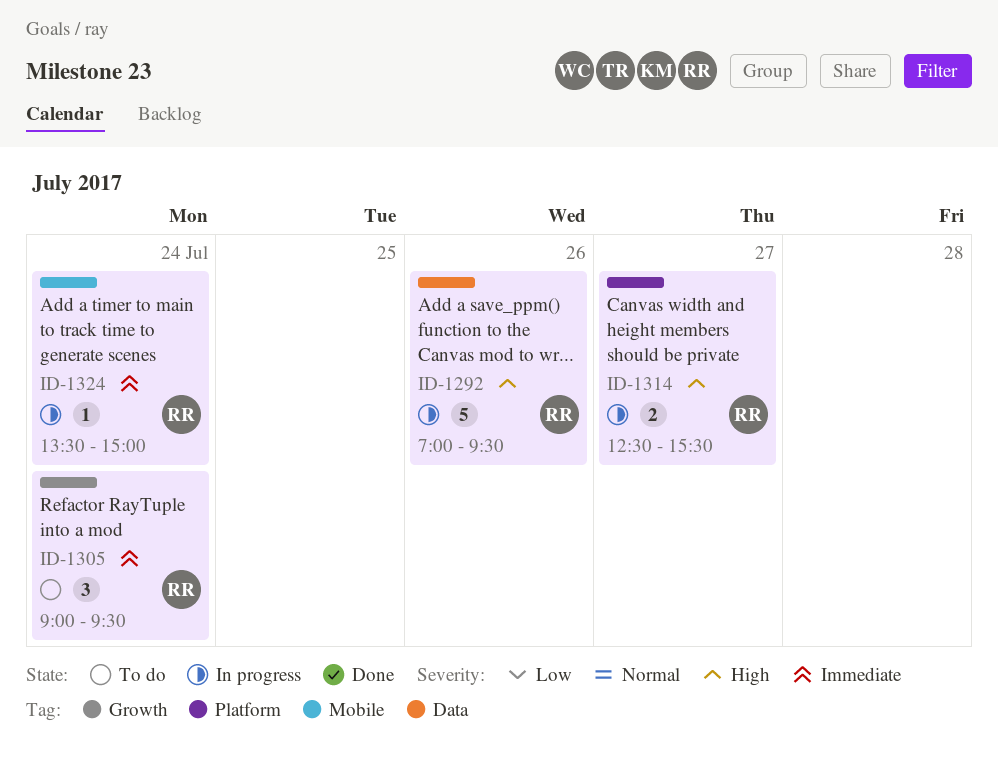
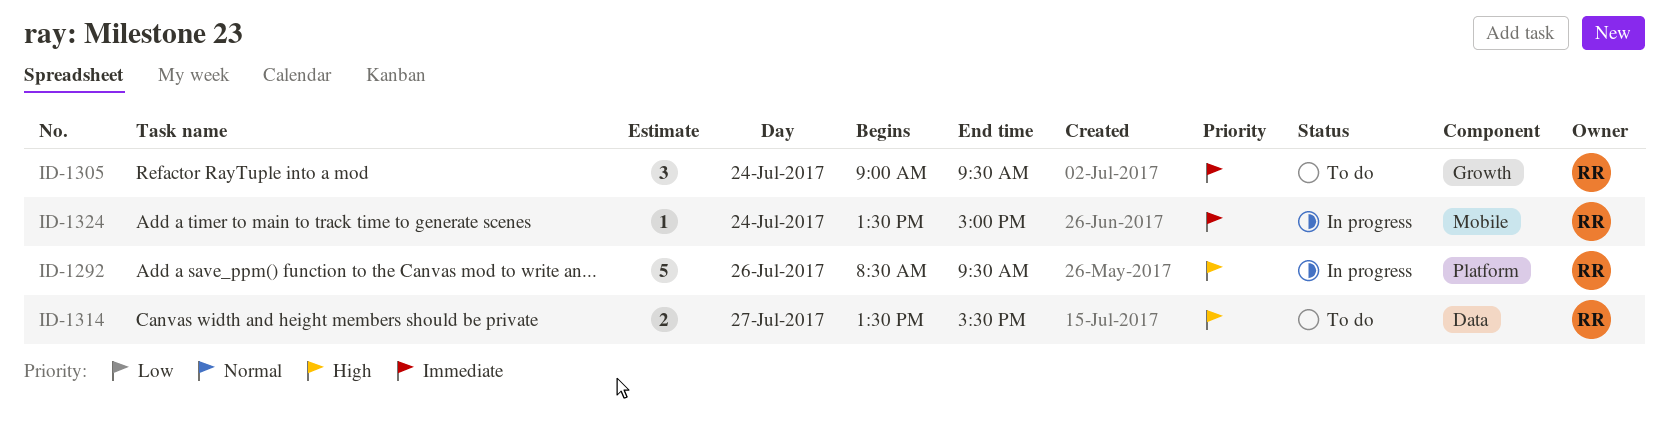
ID-1292, label: Data -> Platform
ID-1292, begins: 07:00 -> 08:30
ID-1314, status: In progress -> To do
ID-1314, label: Platform -> Data
ID-1314, begins: 12:30 -> 13:30

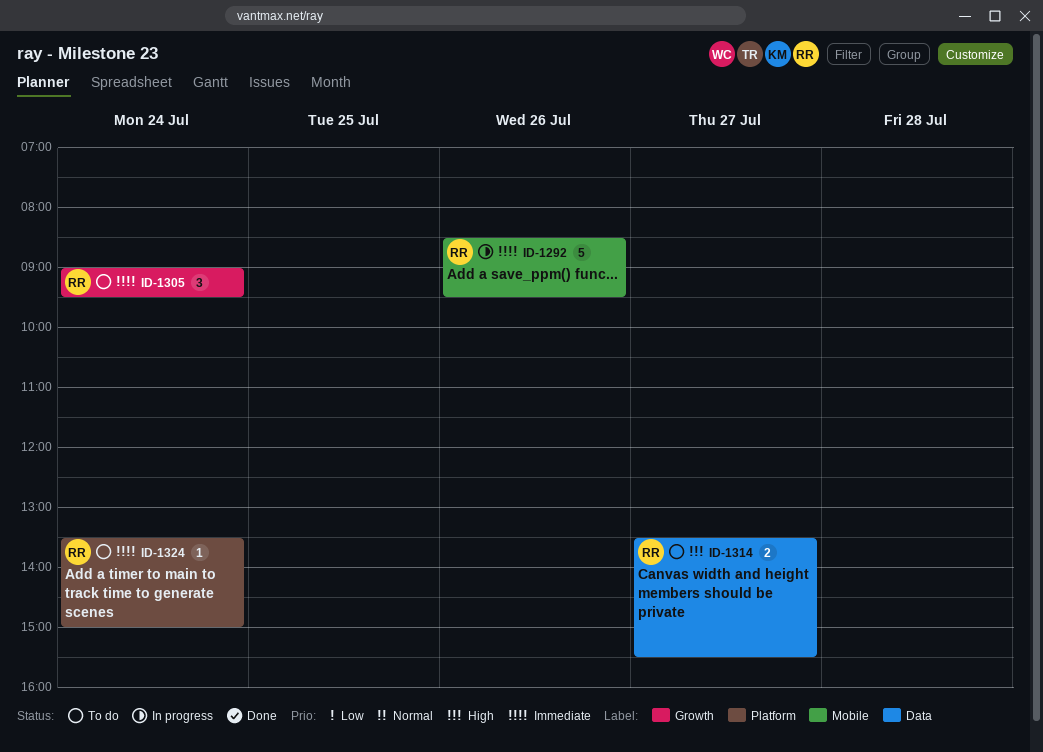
ID-1292, priority: High -> Immediate
ID-1292, label: Platform -> Mobile
ID-1324, status: In progress -> To do
ID-1324, label: Mobile -> Platform

